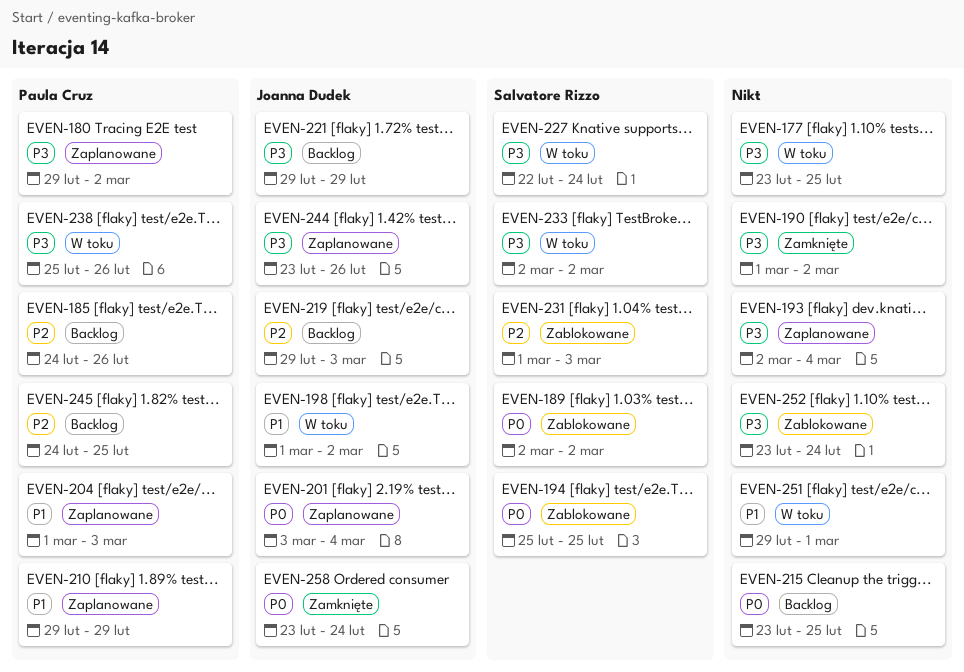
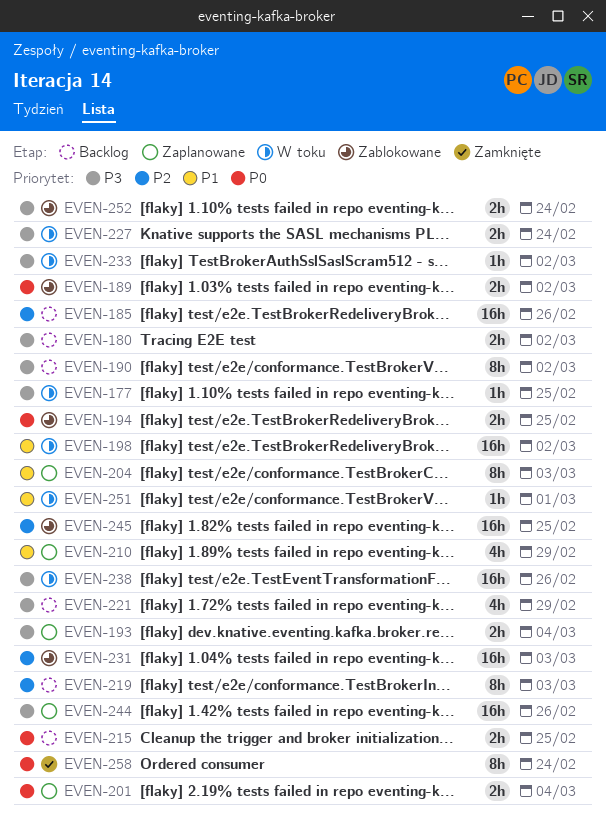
EVEN-180, status: Zaplanowane -> Backlog
EVEN-190, status: Zamknięte -> Backlog
EVEN-245, status: Backlog -> Zablokowane

